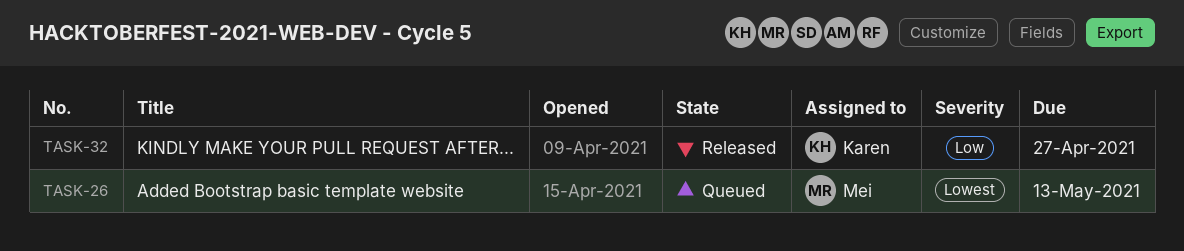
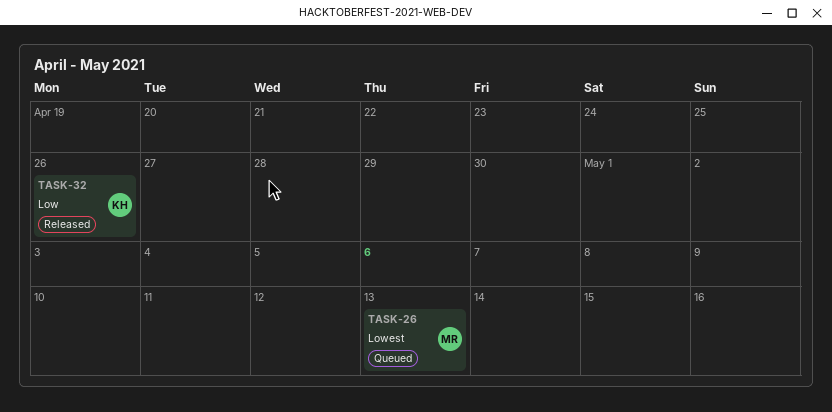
TASK-32, due: Apr 27 -> Apr 26

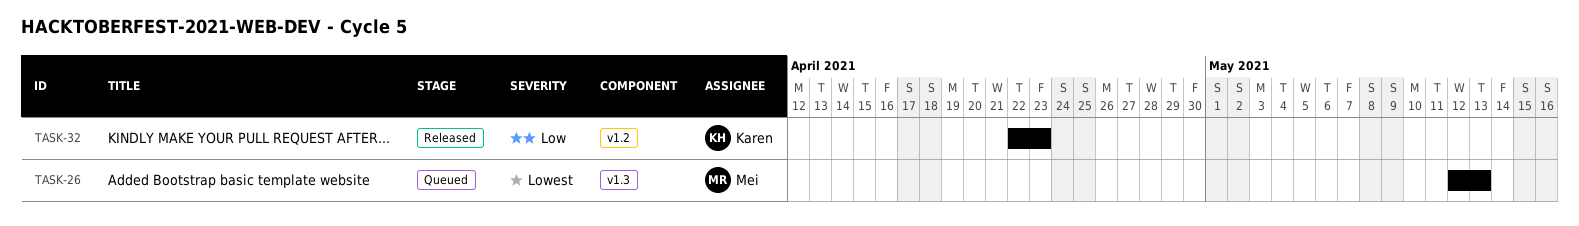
TASK-32, due: Apr 26 -> Apr 23

